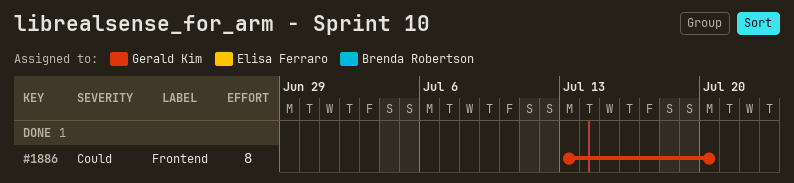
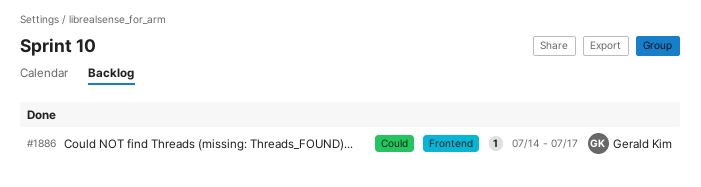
#1886, estimate: 8 -> 1
#1886, start: Jul 13 -> Jul 14
#1886, due: Jul 20 -> Jul 17

